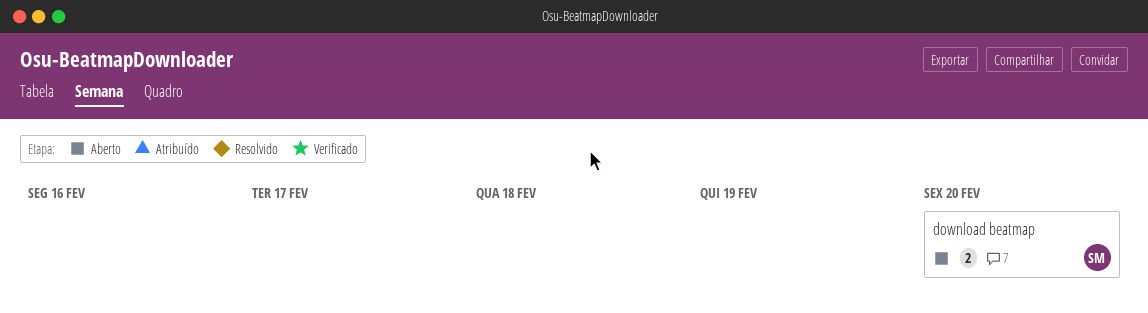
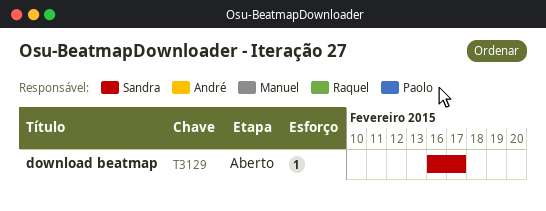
download beatmap, estimate: 2 -> 1
download beatmap, due: Feb 20 -> Feb 17

